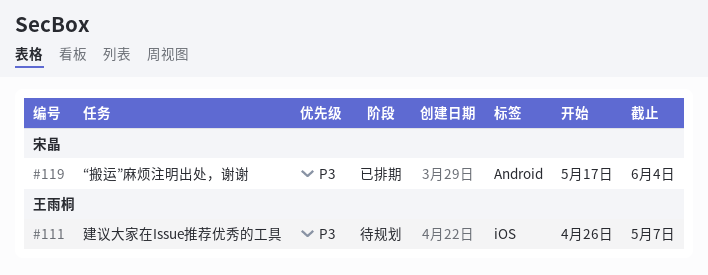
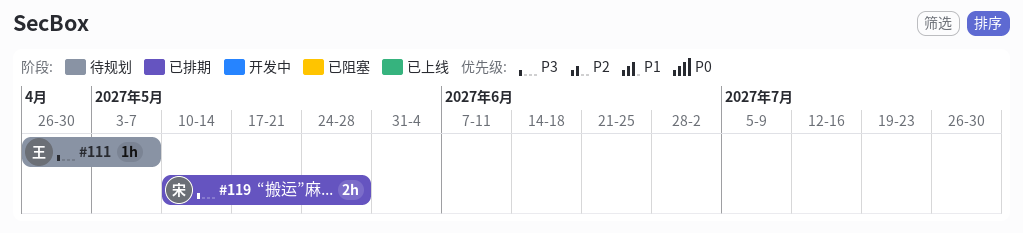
#119, start: May 17 -> May 10
#119, due: Jun 4 -> May 28

